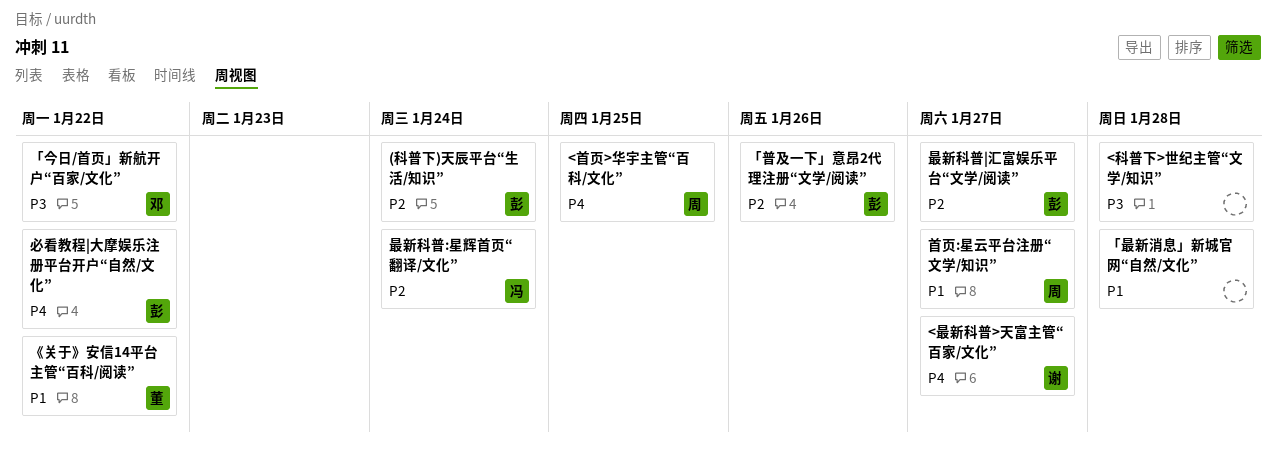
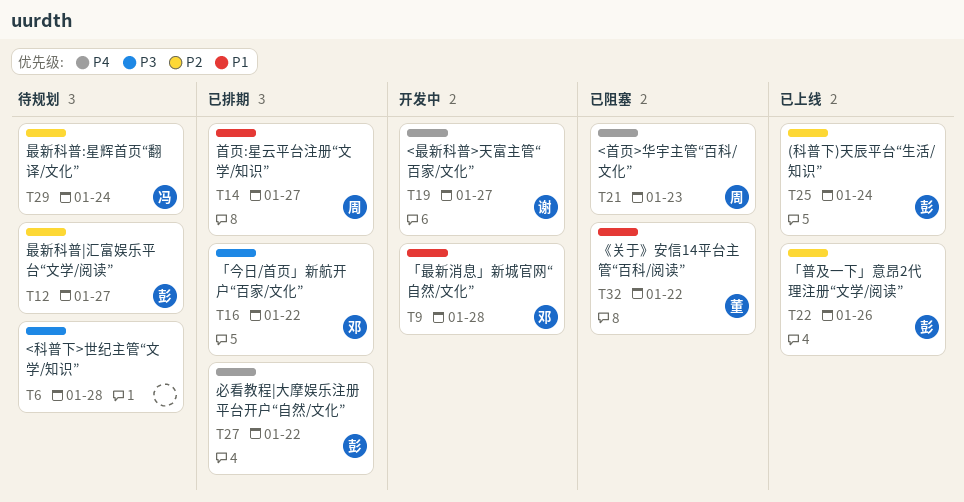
<首页>华宇主管“百科/文化”, due: Jan 25 -> Jan 23
「最新消息」新城官网“自然/文化”, owner: none -> 邓

